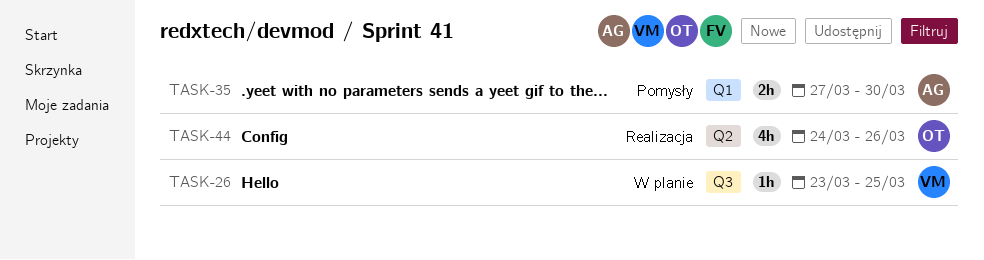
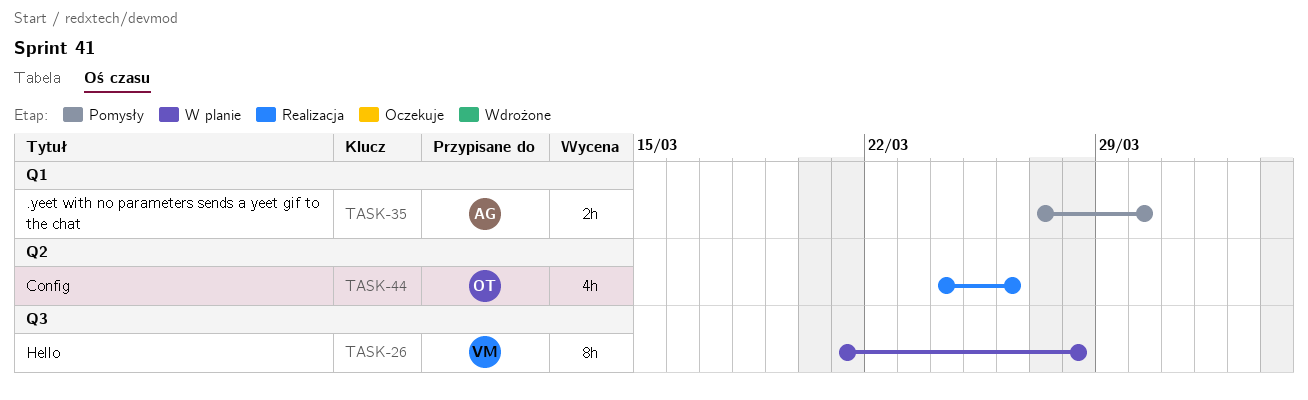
TASK-26, estimate: 1h -> 8h
TASK-26, start: Mar 23 -> Mar 21
TASK-26, due: Mar 25 -> Mar 28

